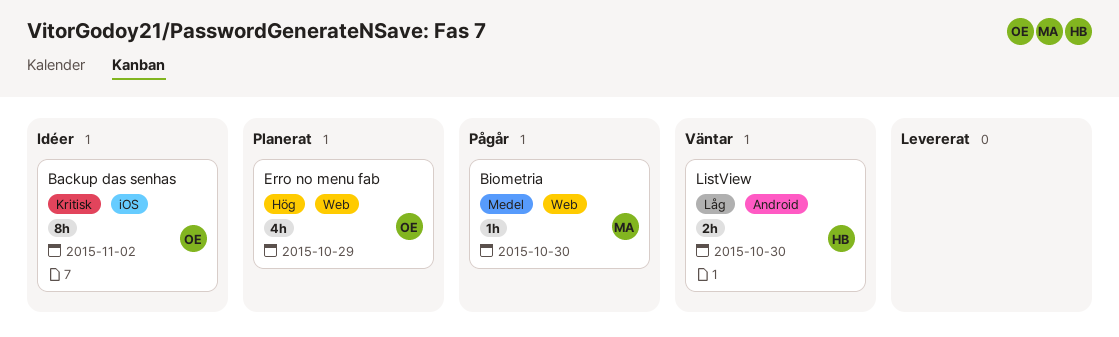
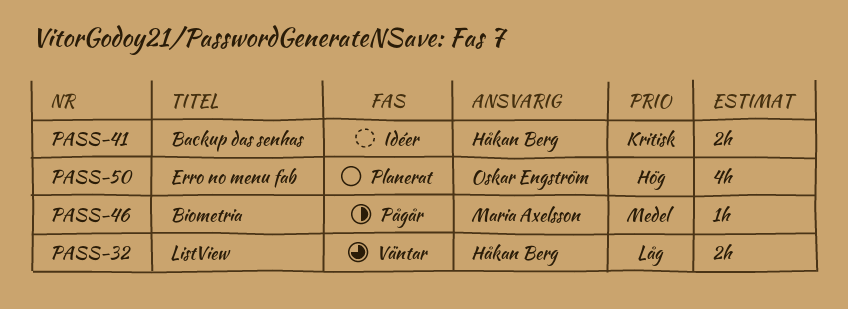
Backup das senhas, owner: Oskar Engström -> Håkan Berg
Backup das senhas, estimate: 8h -> 2h

